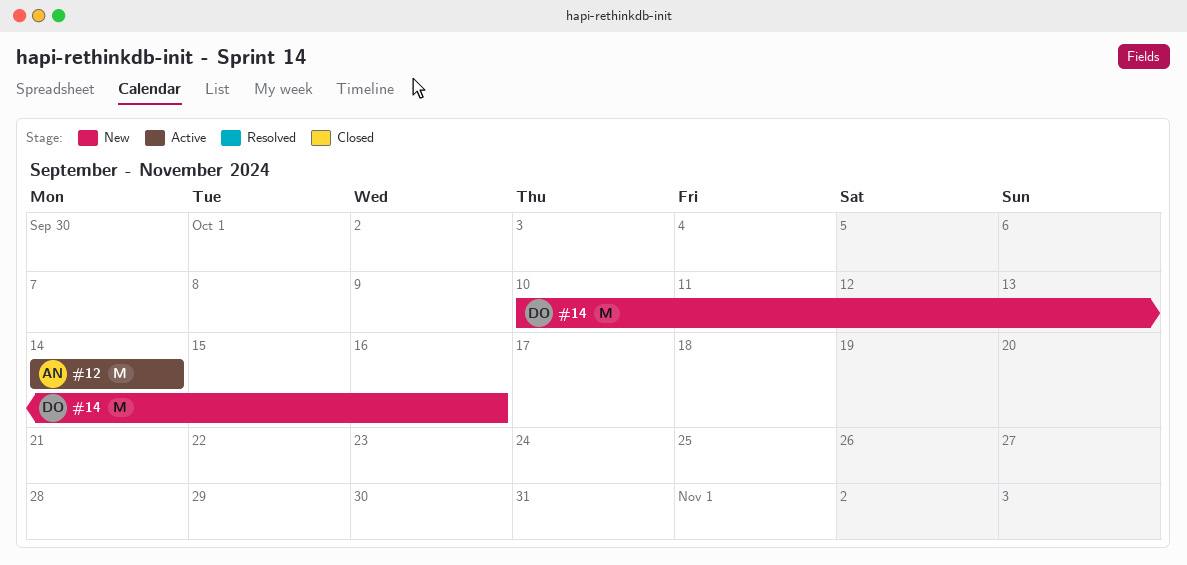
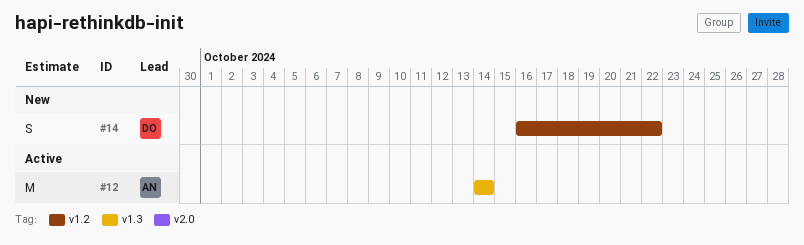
#14, estimate: M -> S
#14, start: Oct 10 -> Oct 16
#14, due: Oct 16 -> Oct 22

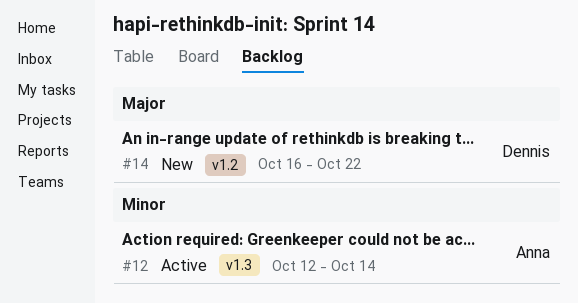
#12, start: Oct 14 -> Oct 12

